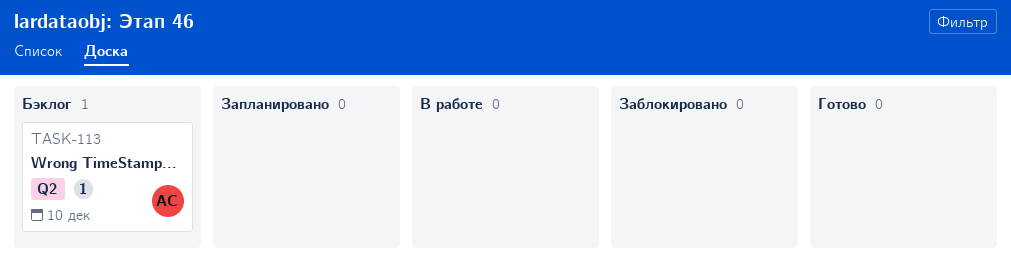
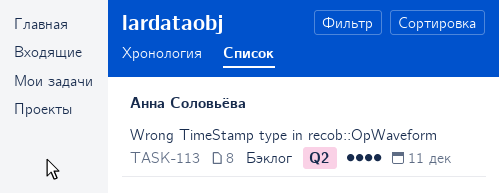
TASK-113, estimate: 1 -> 4
TASK-113, due: Dec 10 -> Dec 11

